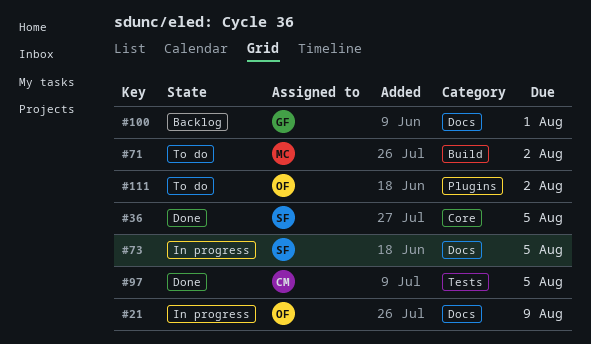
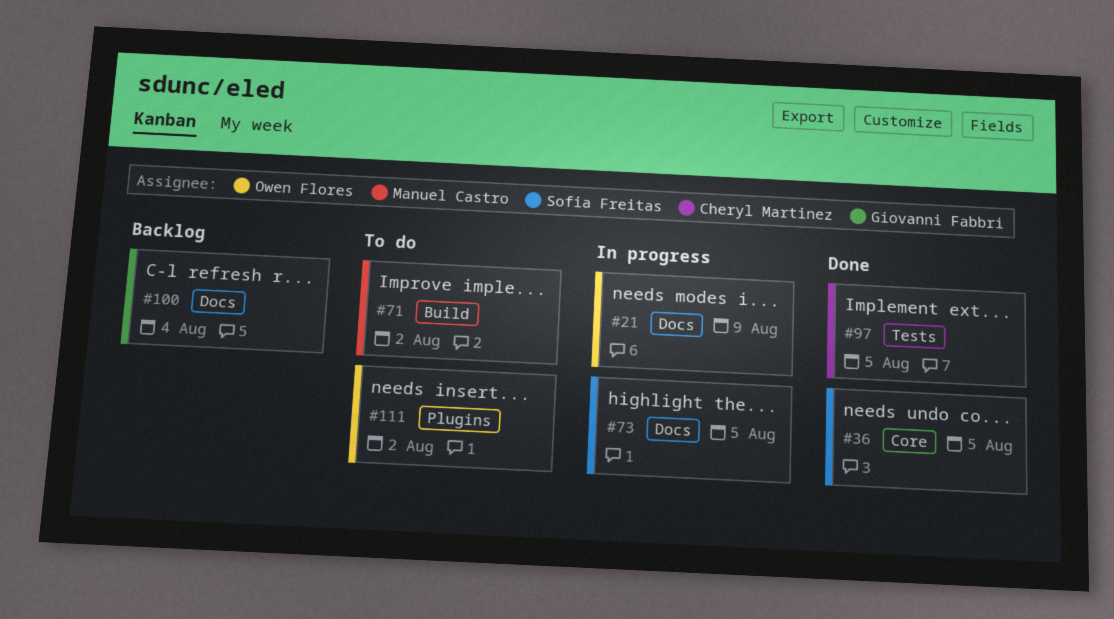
#100, due: Aug 1 -> Aug 4

